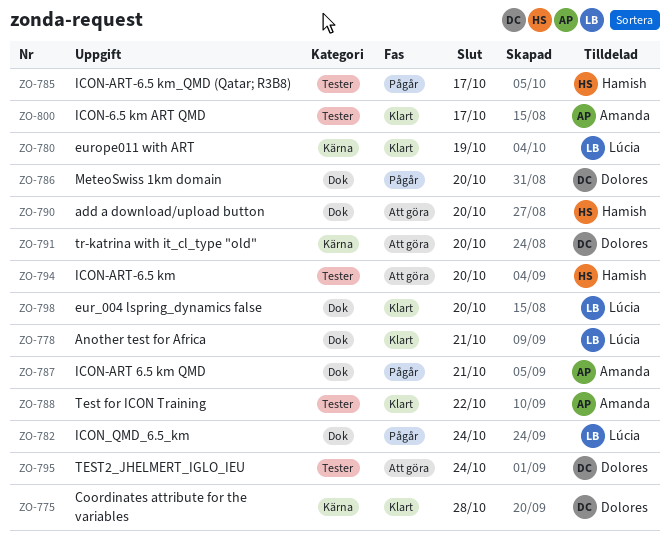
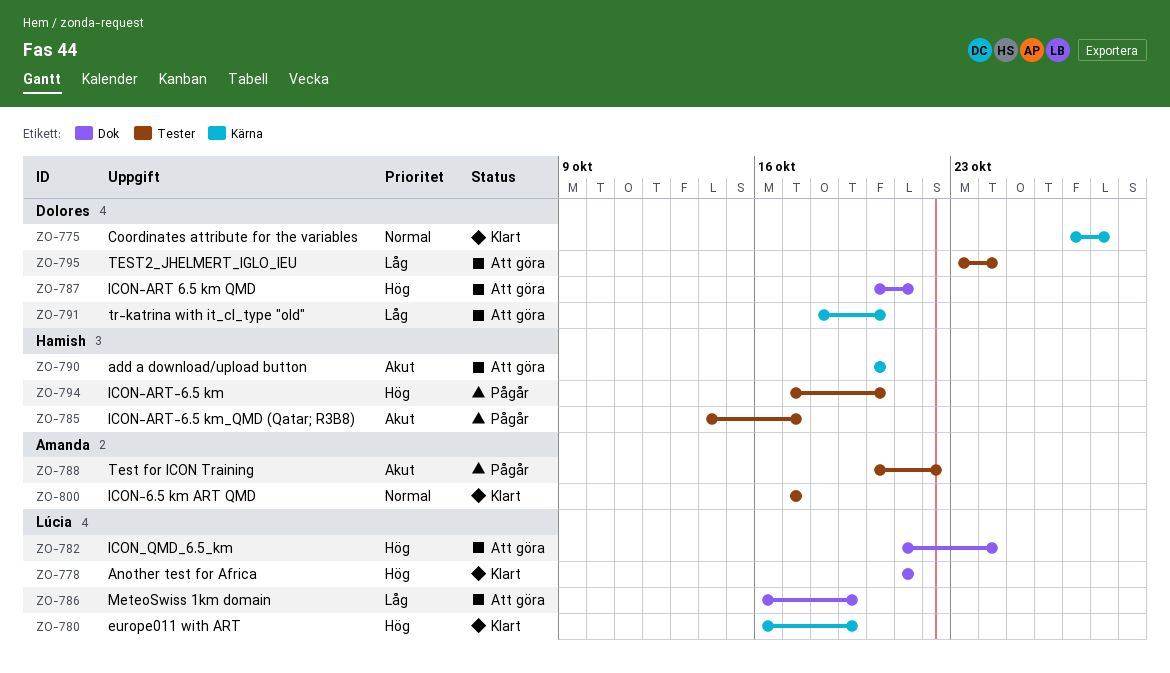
ZO-782, status: Pågår -> Att göra
ZO-786, status: Pågår -> Att göra
ZO-786, owner: Dolores -> Lúcia
ZO-786, due: Oct 20 -> Oct 19
ZO-787, status: Pågår -> Att göra
ZO-787, owner: Amanda -> Dolores
ZO-788, status: Klart -> Pågår
ZO-790, label: Dok -> Kärna
ZO-794, status: Att göra -> Pågår
ZO-798: present -> none

